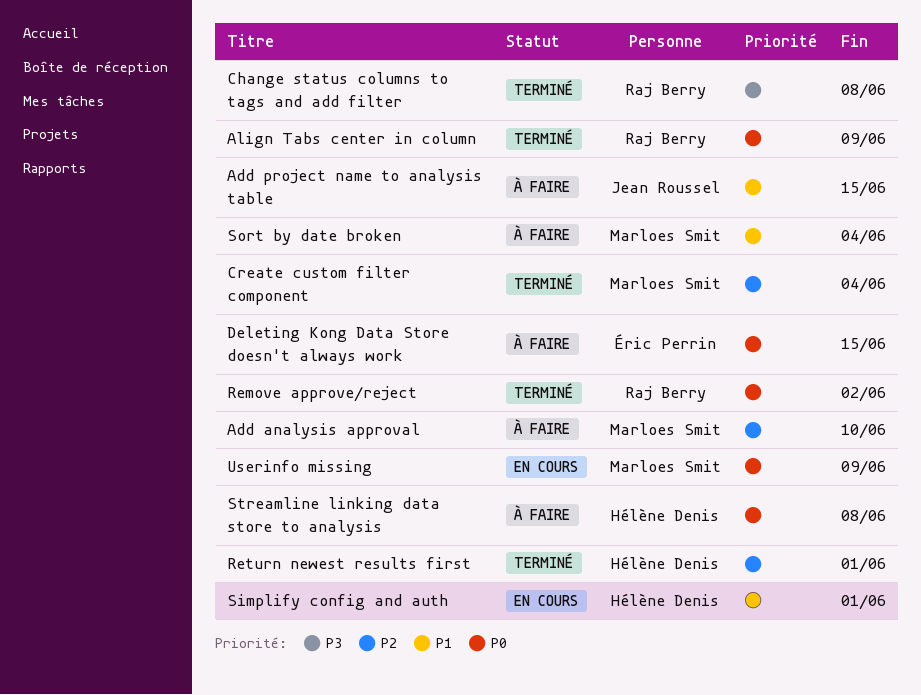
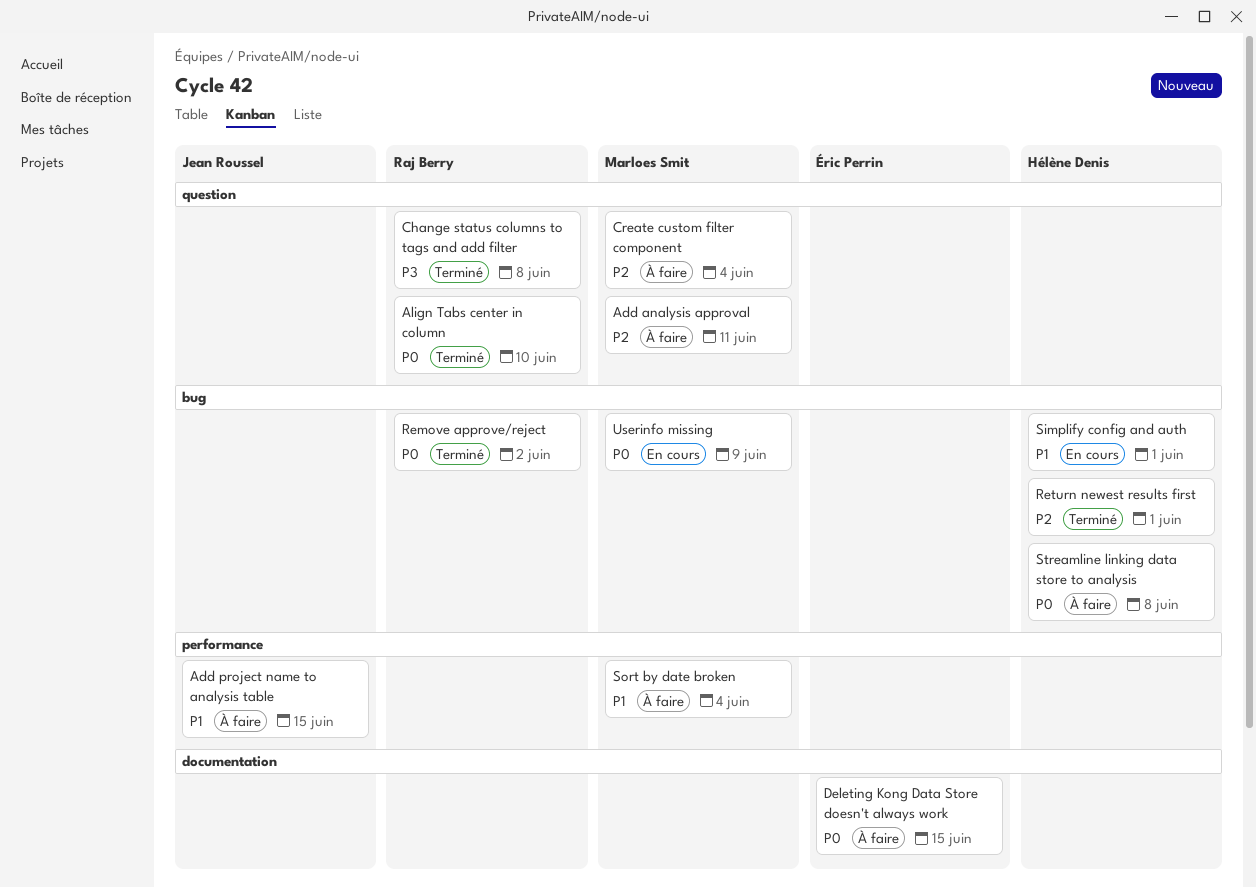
Add analysis approval, due: Jun 10 -> Jun 11
Align Tabs center in column, due: Jun 9 -> Jun 10
Create custom filter component, status: Terminé -> À faire

